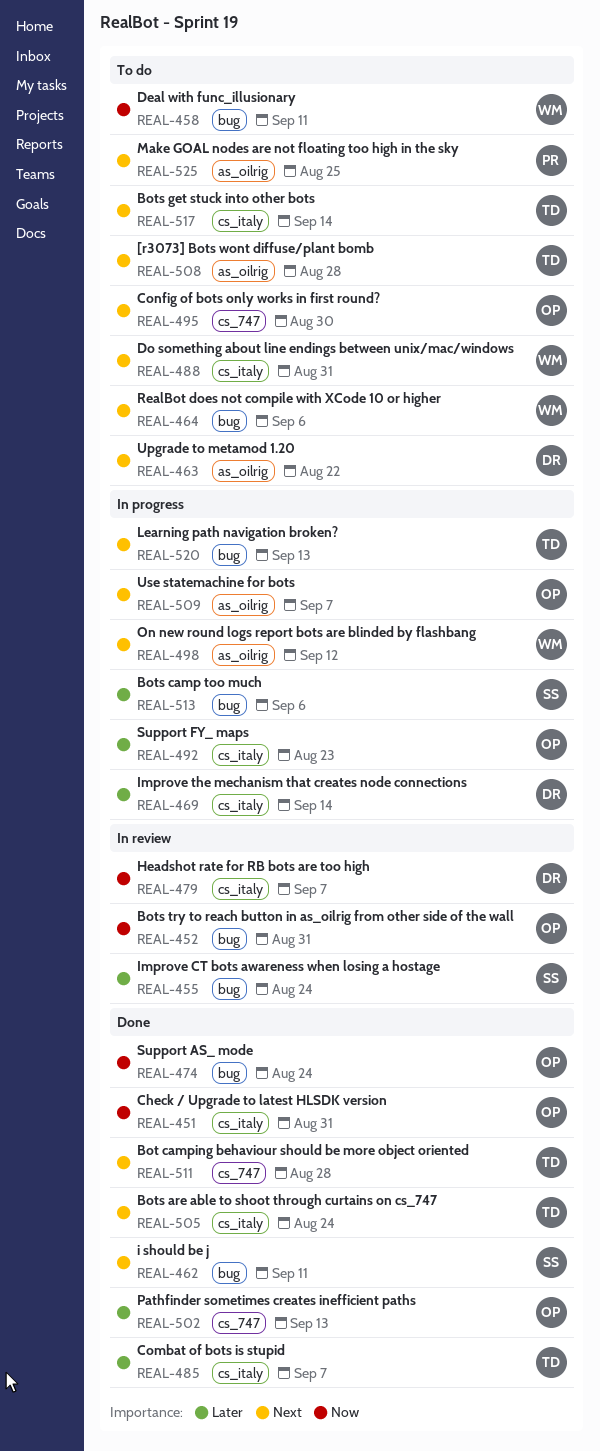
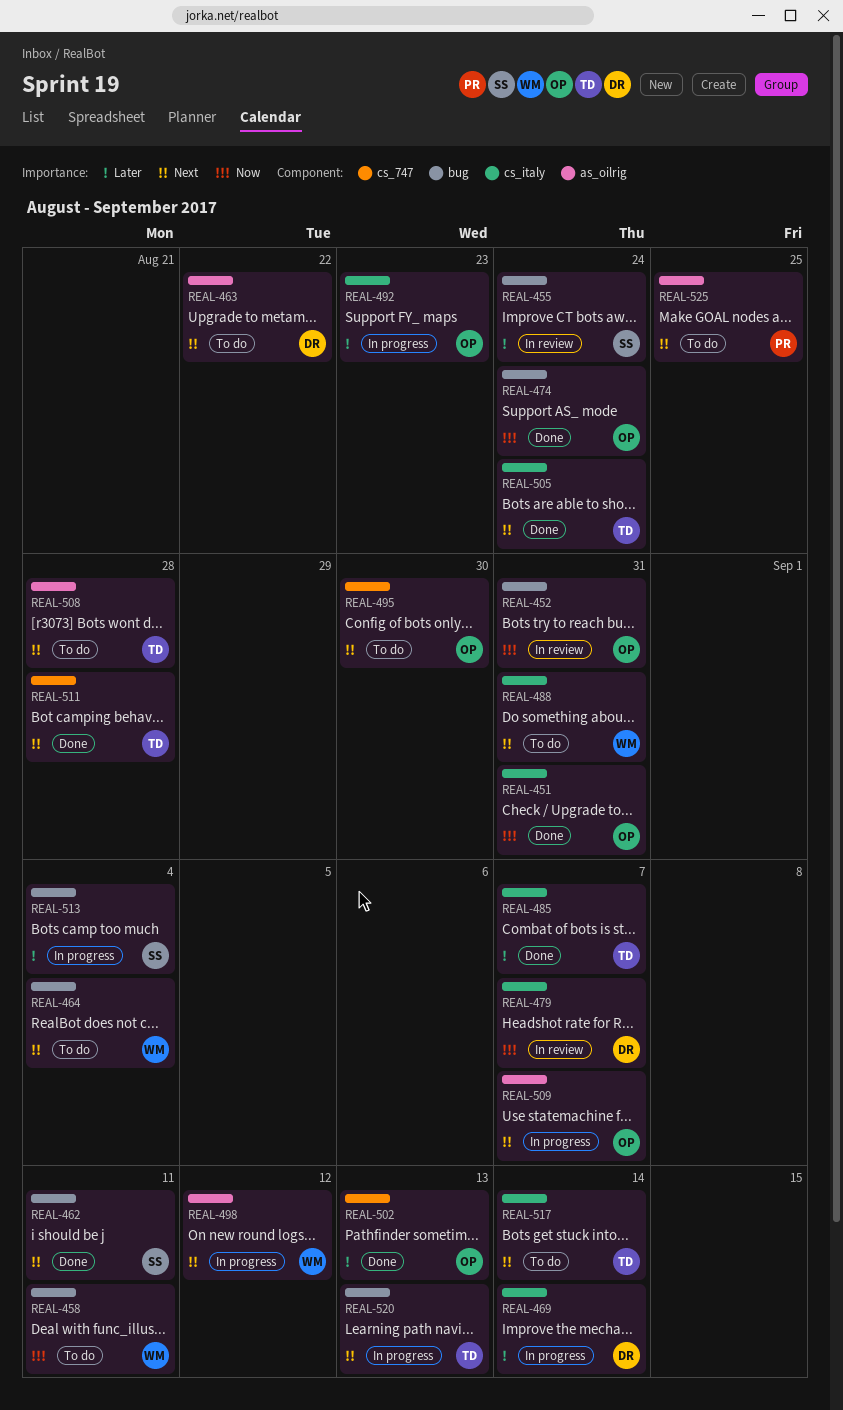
REAL-464, due: Sep 6 -> Sep 4
REAL-513, due: Sep 6 -> Sep 4

